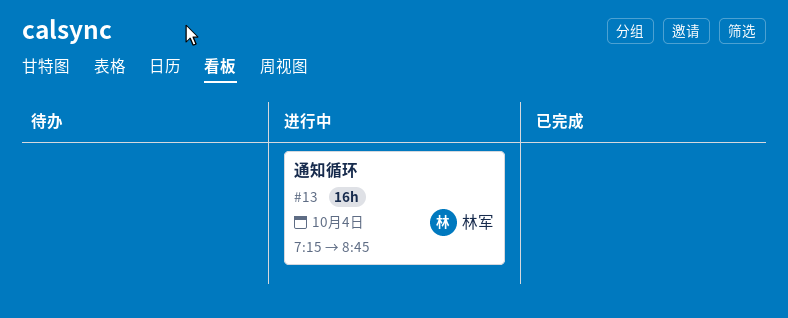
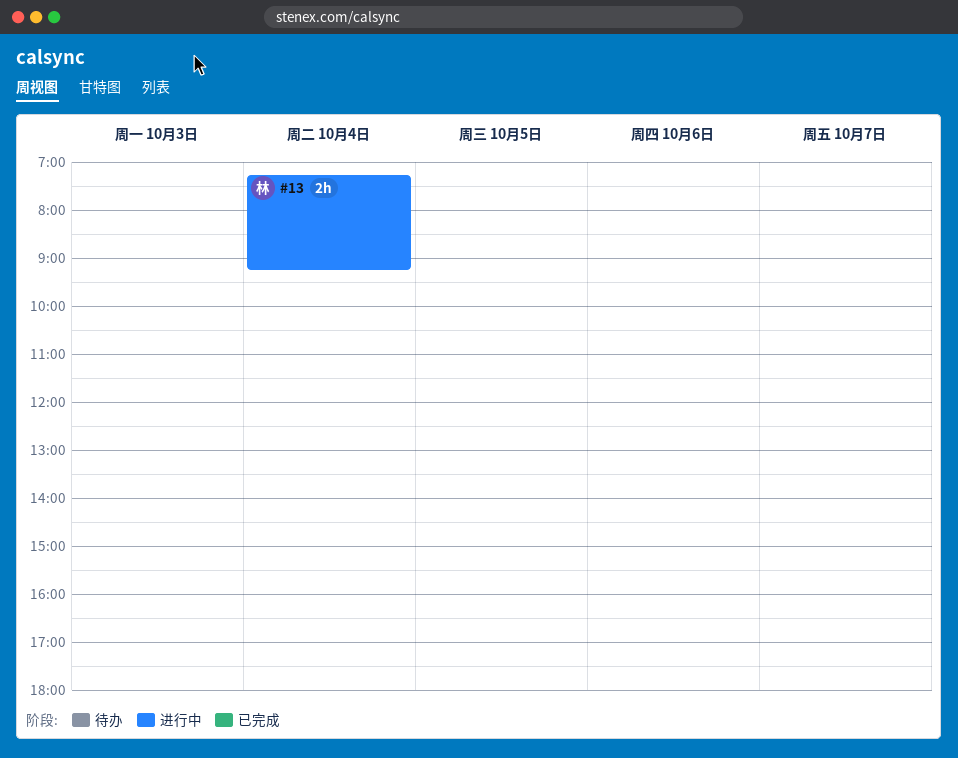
#13, estimate: 16h -> 2h
#13, ends: 08:45 -> 09:15

